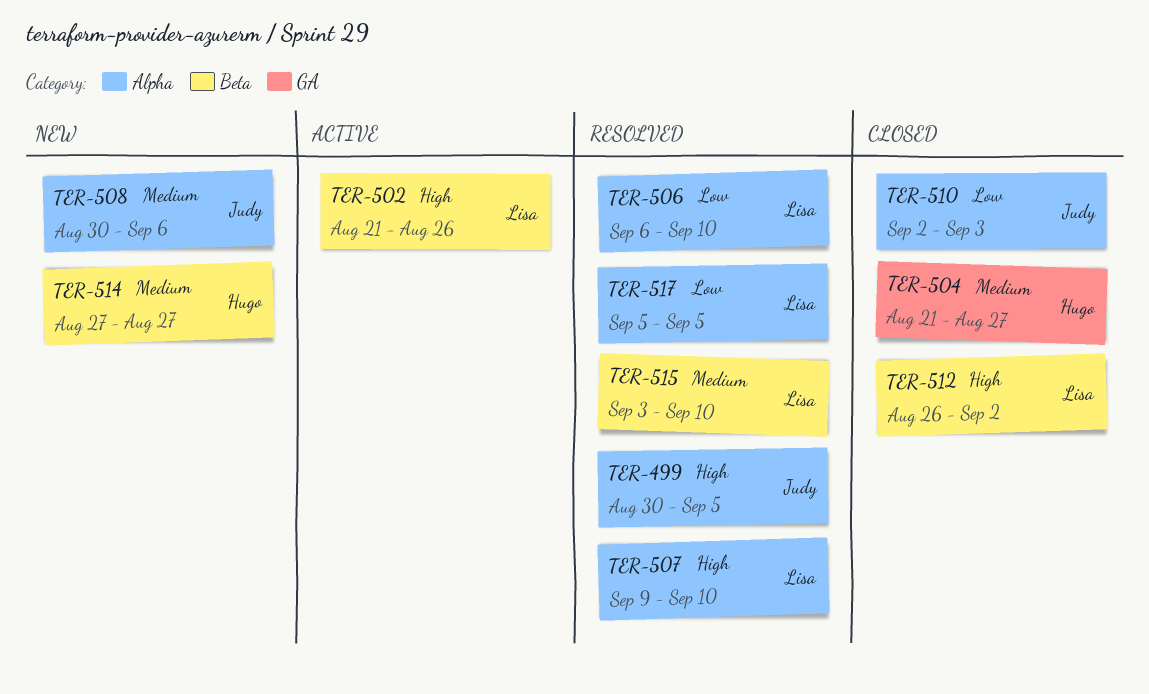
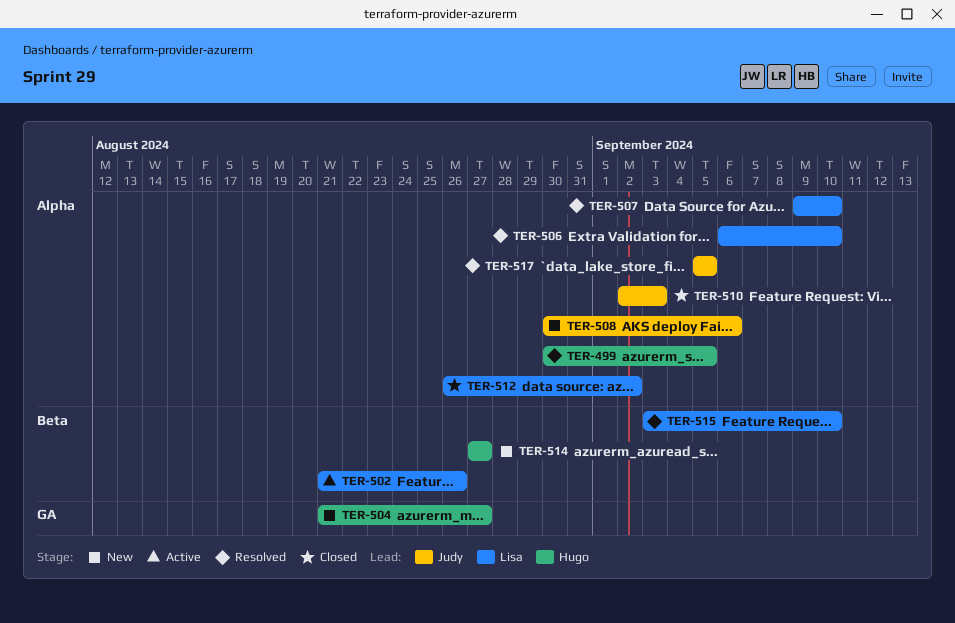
TER-499, owner: Judy -> Hugo
TER-504, status: Closed -> New
TER-512, label: Beta -> Alpha
TER-517, owner: Lisa -> Judy

